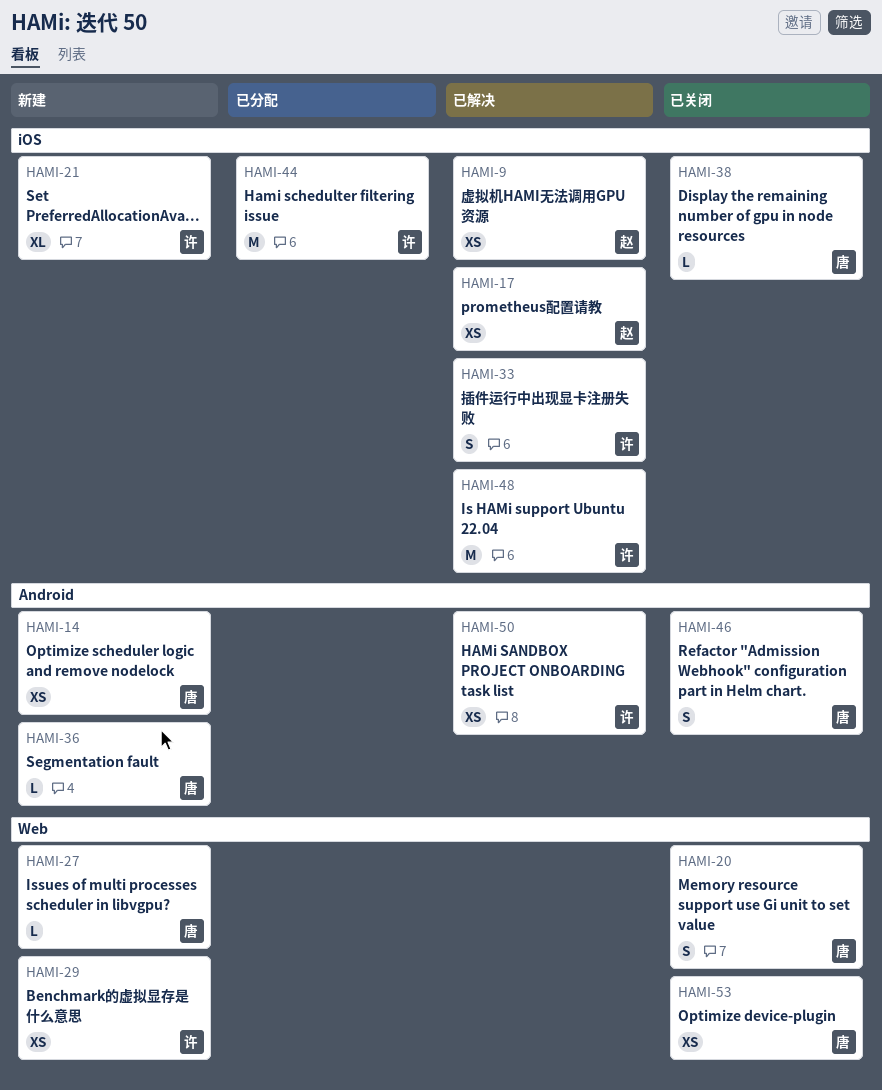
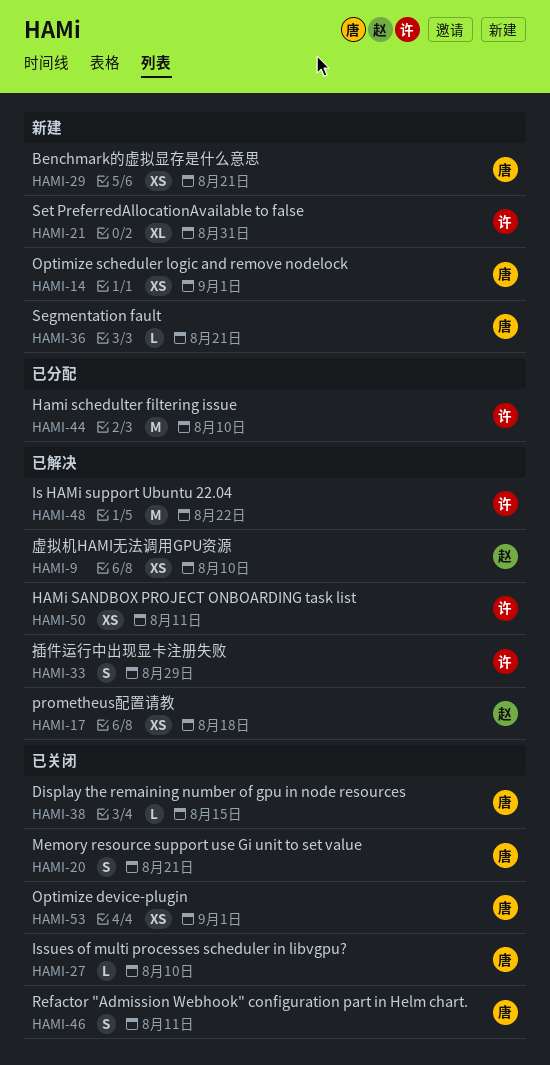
HAMI-27, status: 新建 -> 已关闭
HAMI-29, owner: 许 -> 唐

